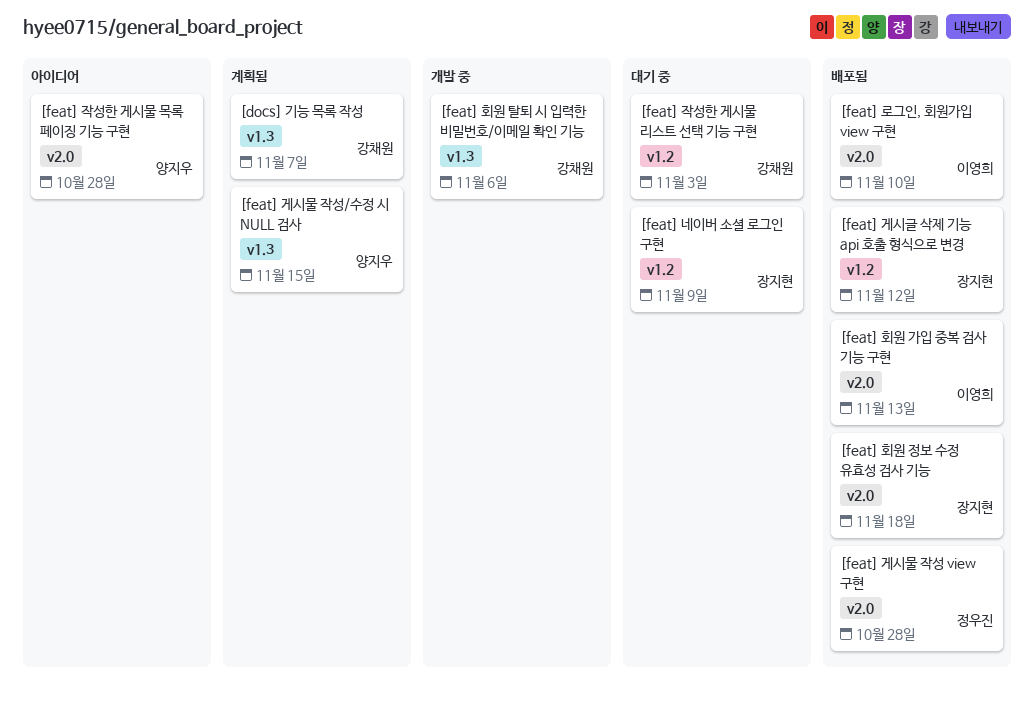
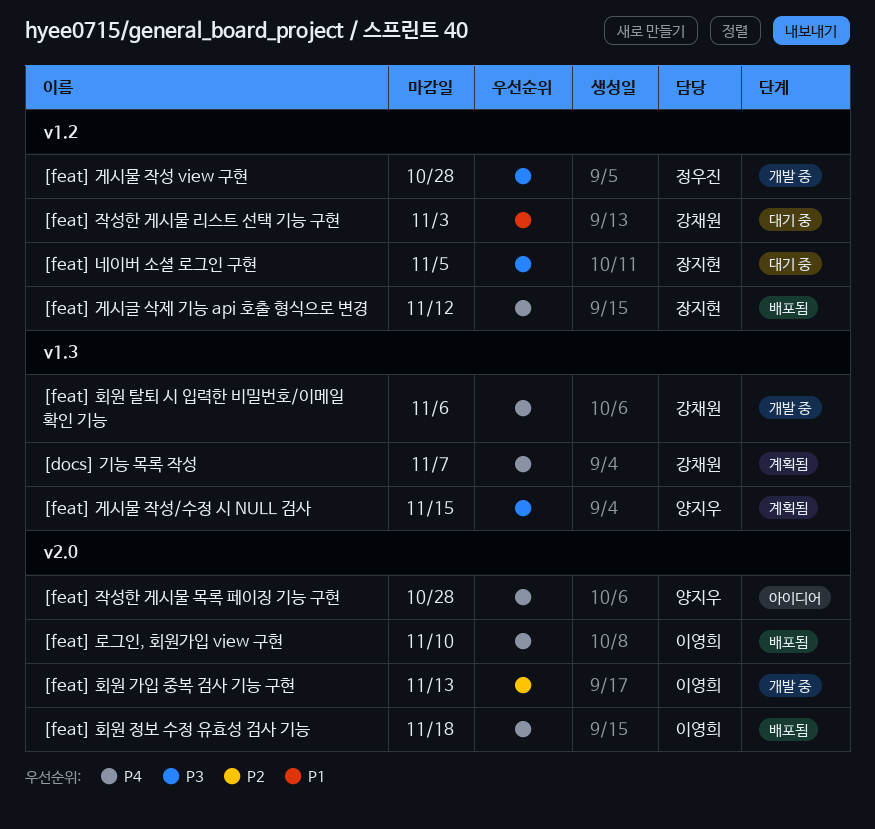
[feat] 게시물 작성 view 구현, status: 배포됨 -> 개발 중
[feat] 게시물 작성 view 구현, label: v2.0 -> v1.2
[feat] 네이버 소셜 로그인 구현, due: Nov 9 -> Nov 5
[feat] 회원 가입 중복 검사 기능 구현, status: 배포됨 -> 개발 중
[feat] 회원 정보 수정 유효성 검사 기능, owner: 장지현 -> 이영희

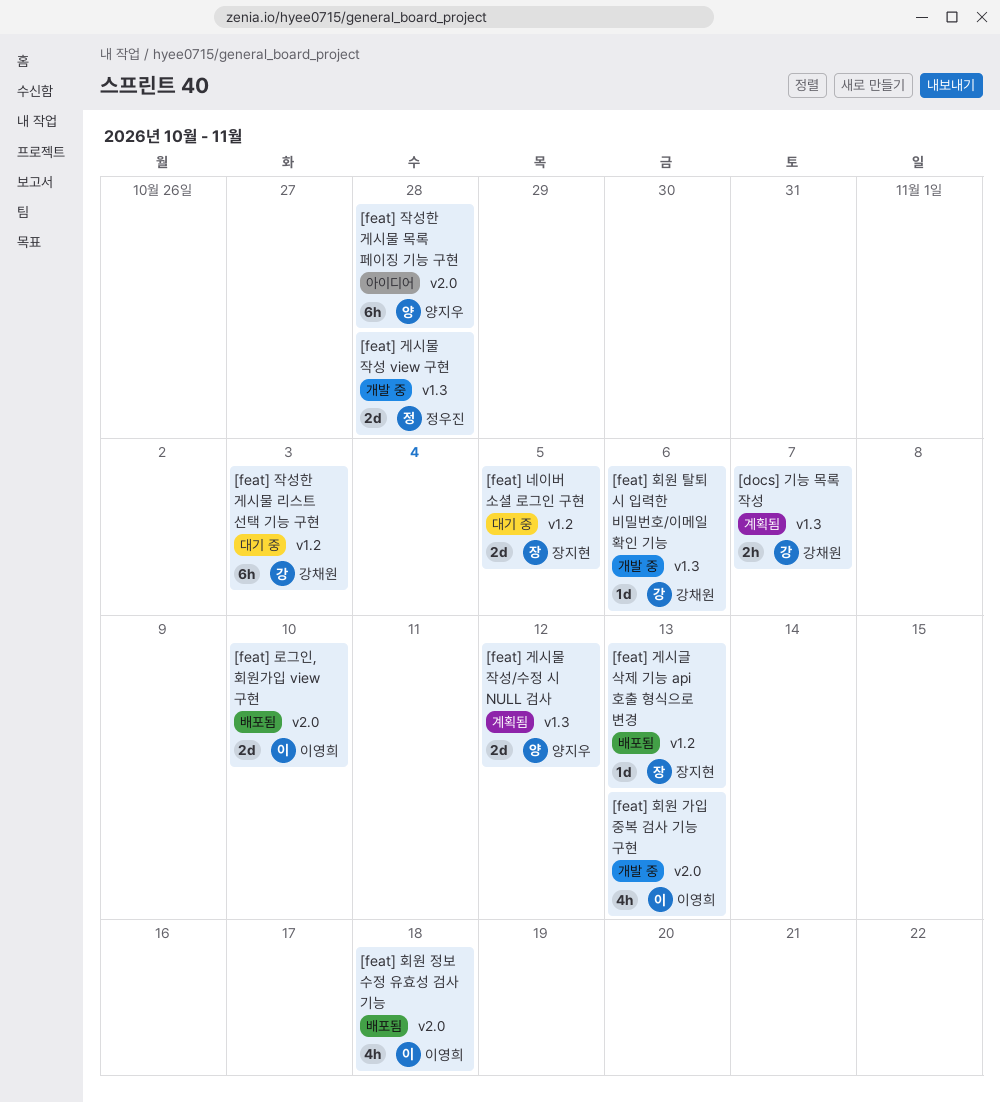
[feat] 게시글 삭제 기능 api 호출 형식으로 변경, due: Nov 12 -> Nov 13
[feat] 게시물 작성 view 구현, label: v1.2 -> v1.3
[feat] 게시물 작성/수정 시 NULL 검사, due: Nov 15 -> Nov 12

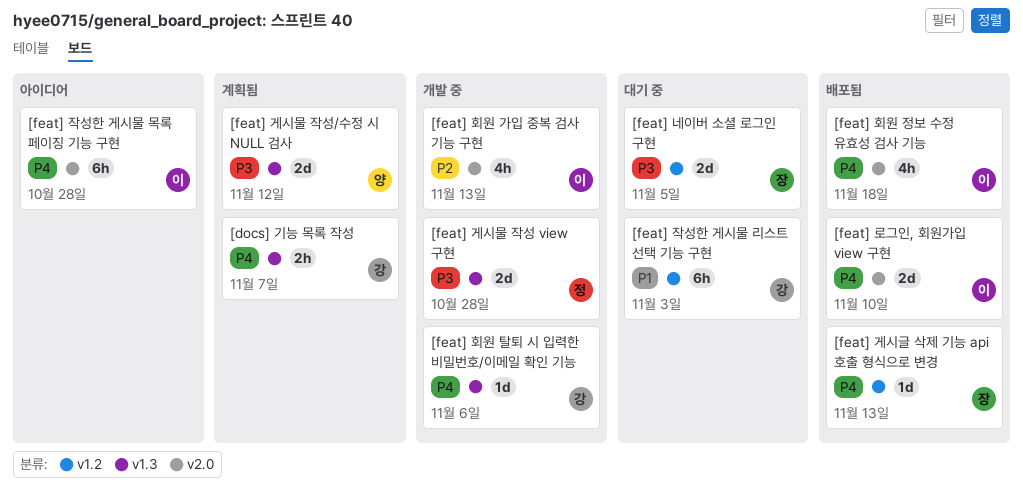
[feat] 작성한 게시물 목록 페이징 기능 구현, owner: 양지우 -> 이영희

